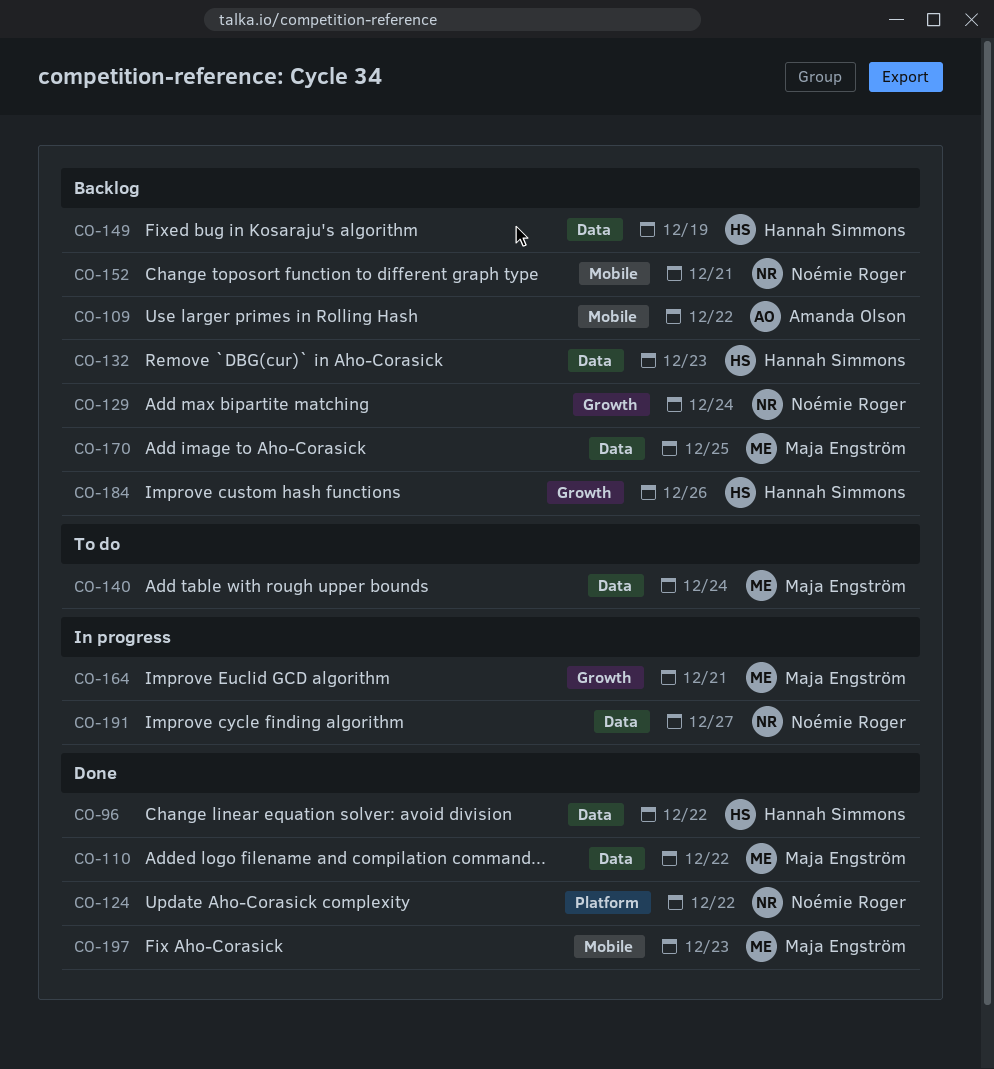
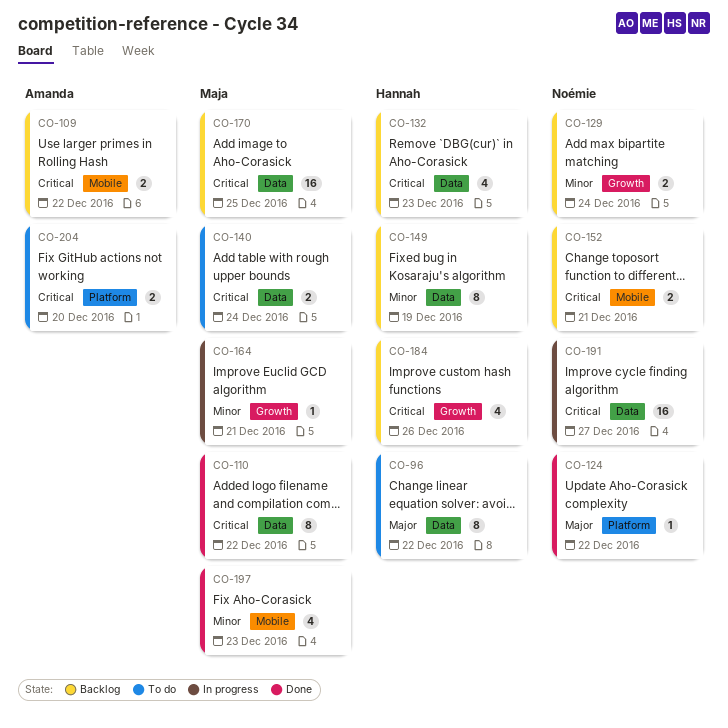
CO-96, status: Done -> To do
CO-204: none -> present

